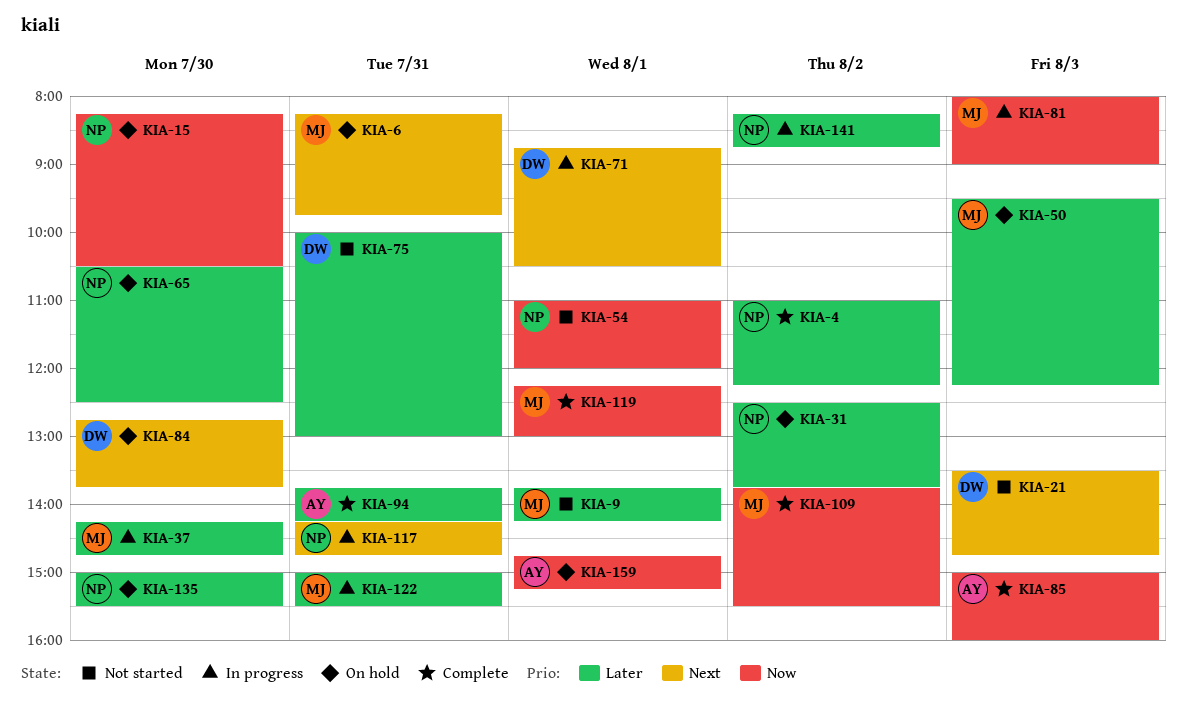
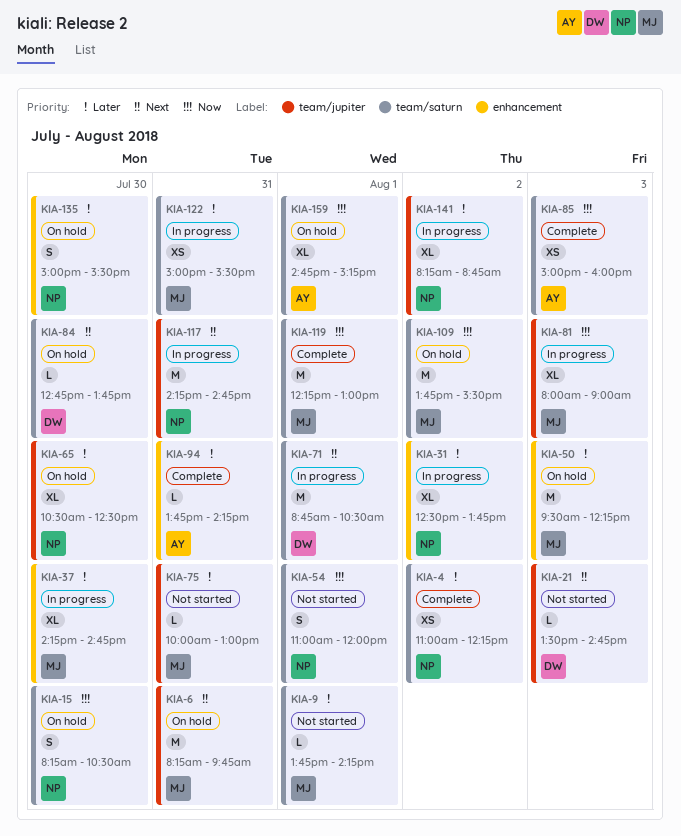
KIA-31, status: On hold -> In progress
KIA-75, owner: DW -> MJ
KIA-109, status: Complete -> On hold

